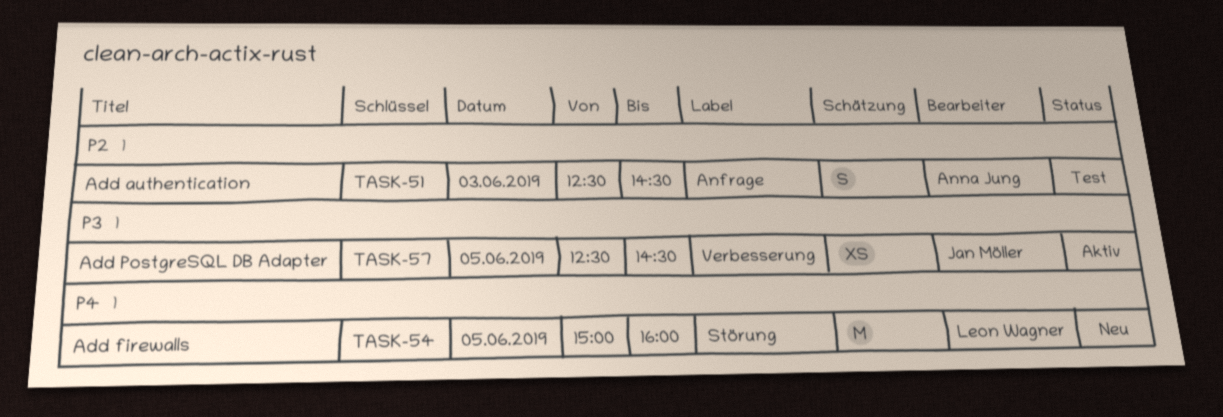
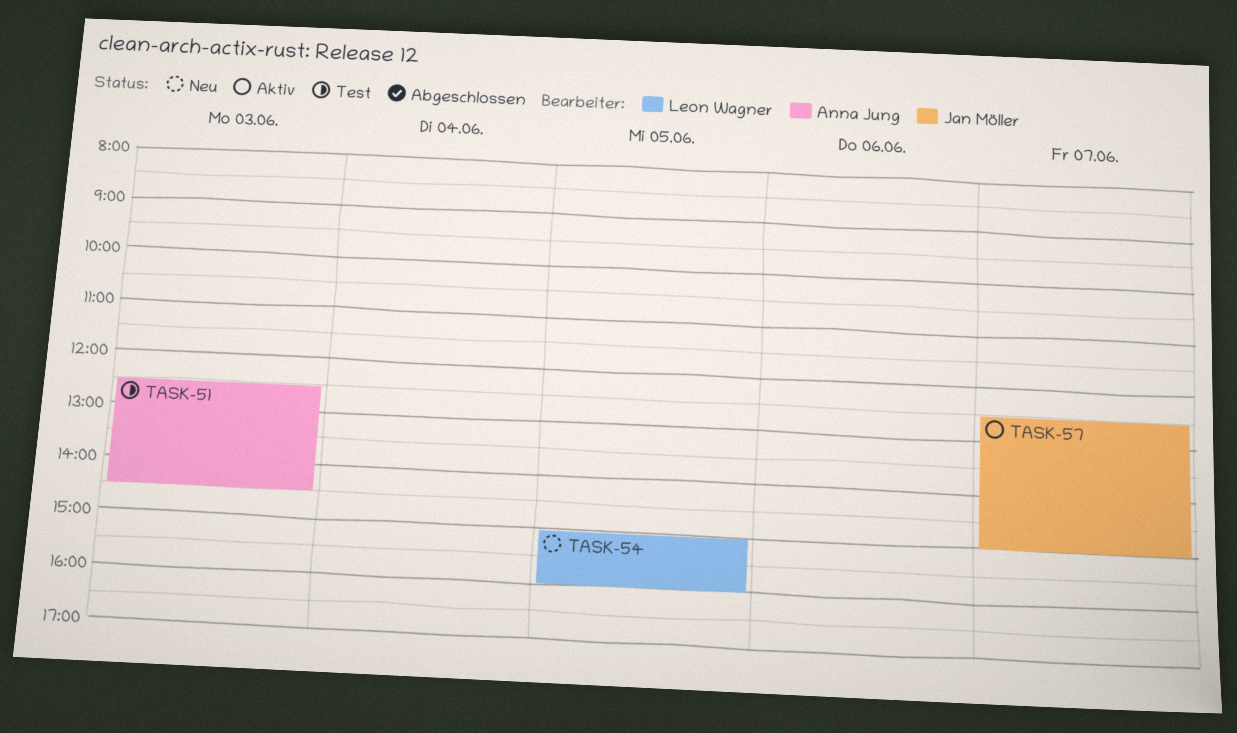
TASK-57, day: Jun 5 -> Jun 7
TASK-57, ends: 14:30 -> 15:00

